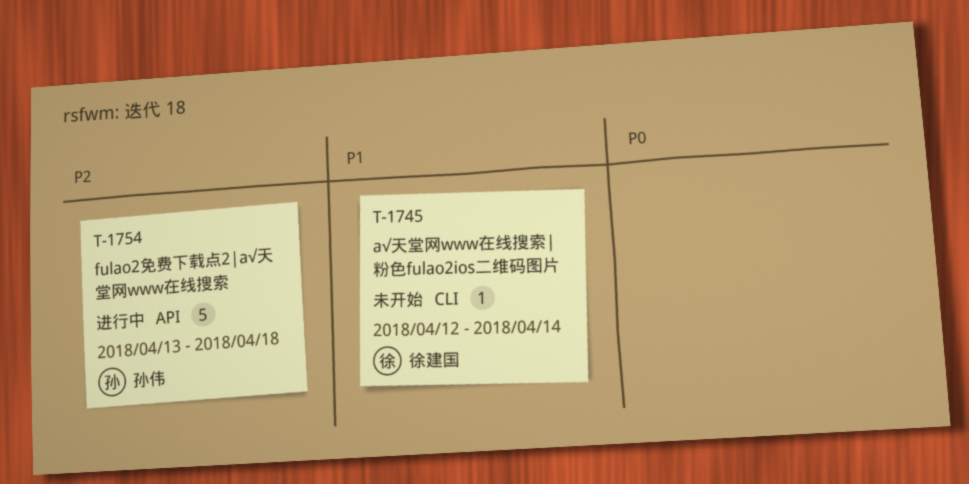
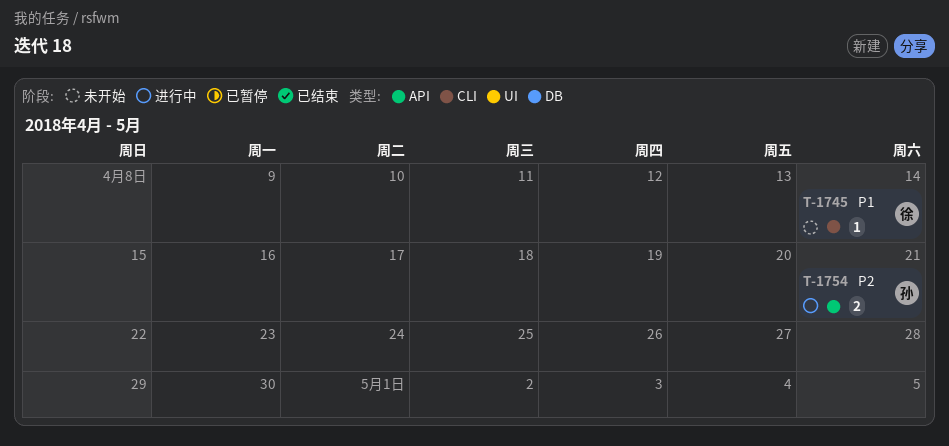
T-1754, estimate: 5 -> 2
T-1754, due: Apr 18 -> Apr 21

